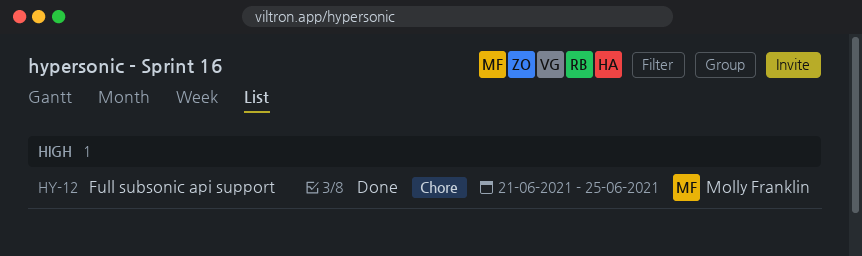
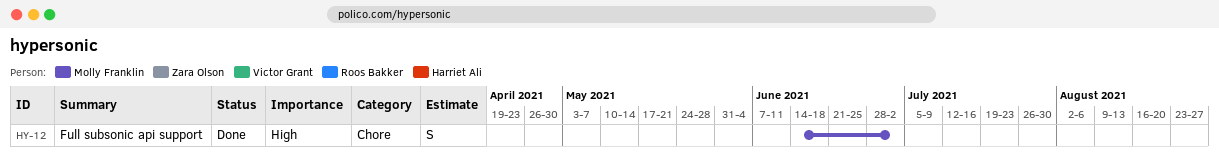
HY-12, start: Jun 21 -> Jun 14
HY-12, due: Jun 25 -> Jul 2

